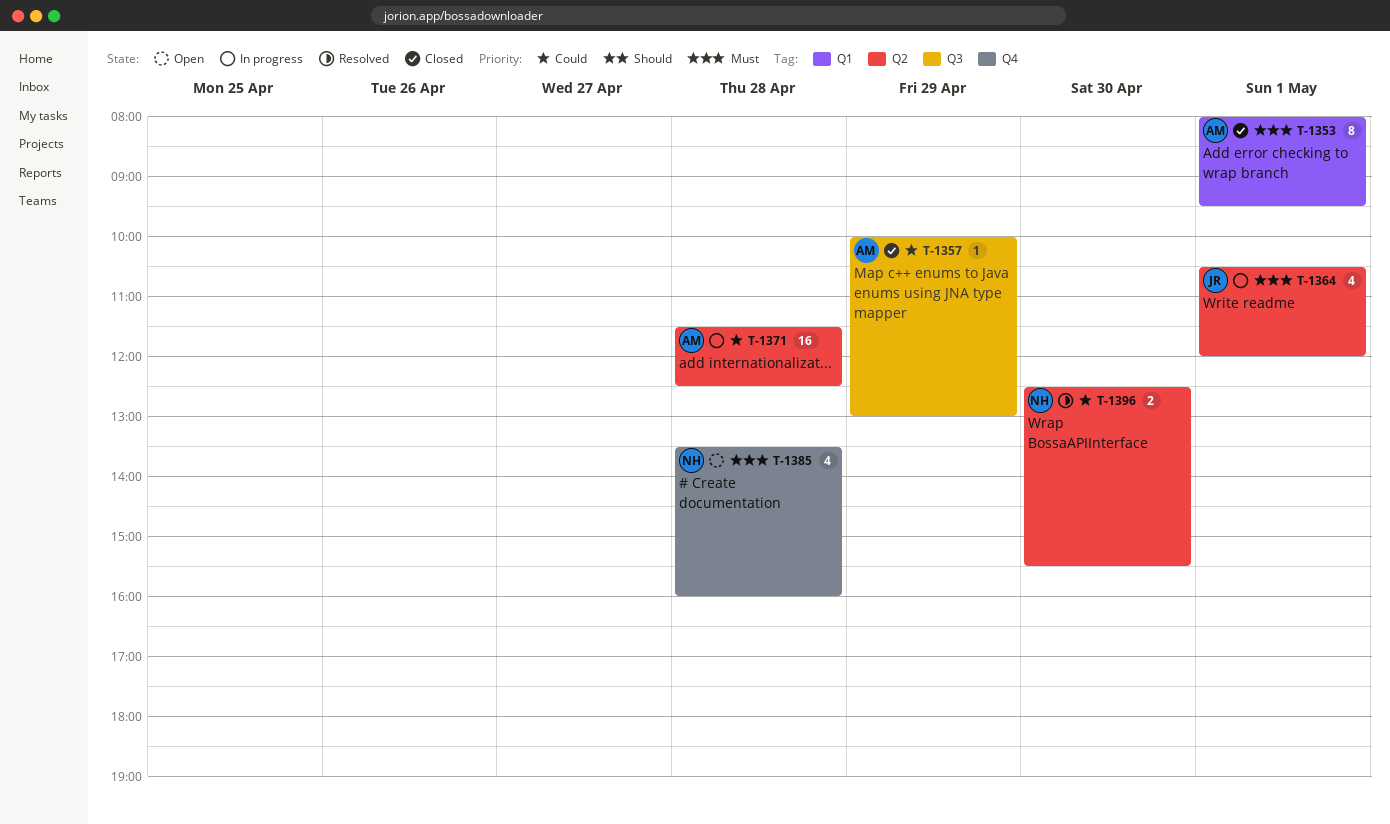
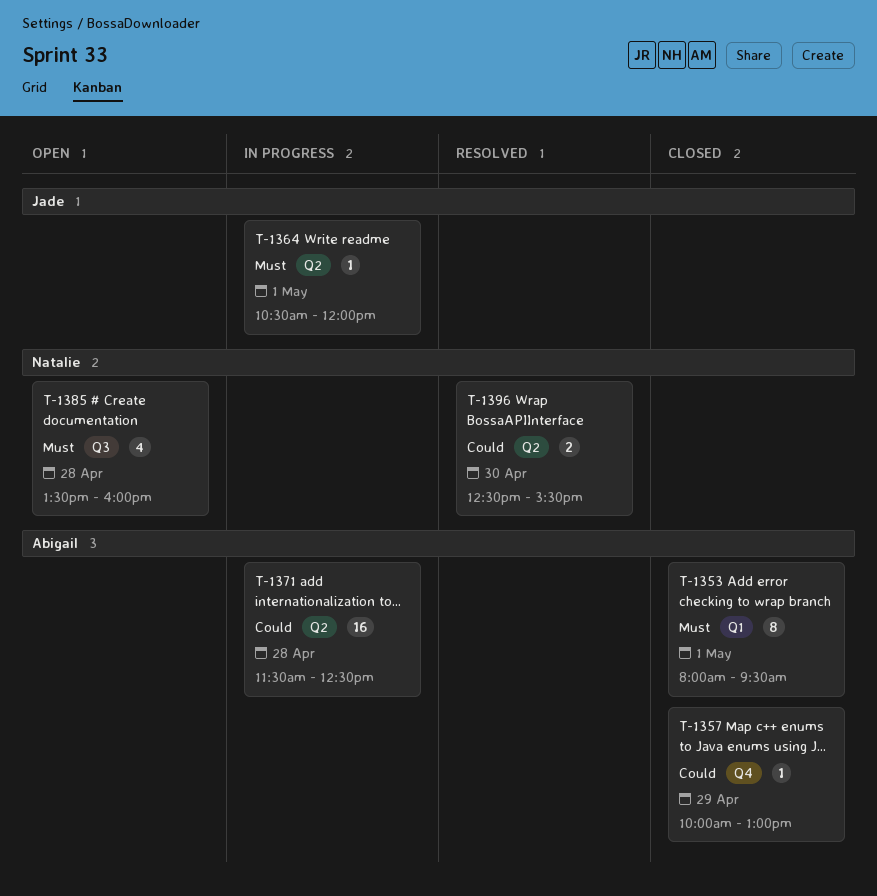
T-1357, label: Q3 -> Q4
T-1364, estimate: 4 -> 1
T-1385, label: Q4 -> Q3

